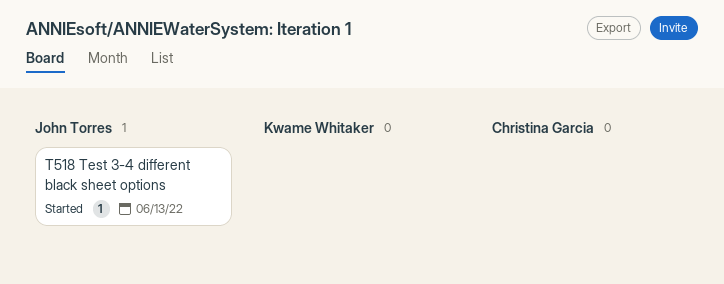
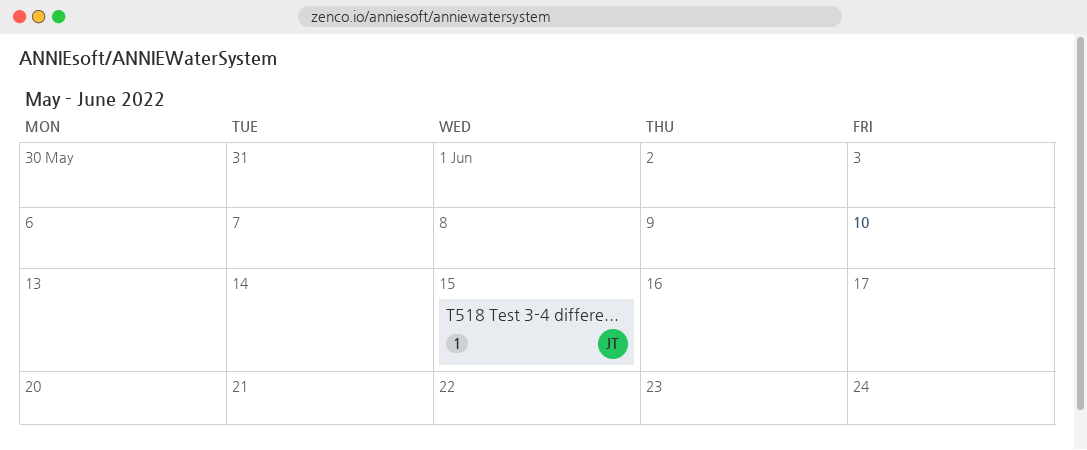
T518, due: Jun 13 -> Jun 15

